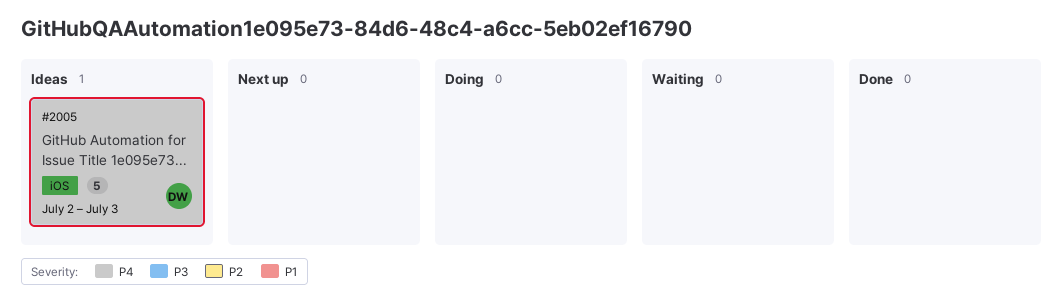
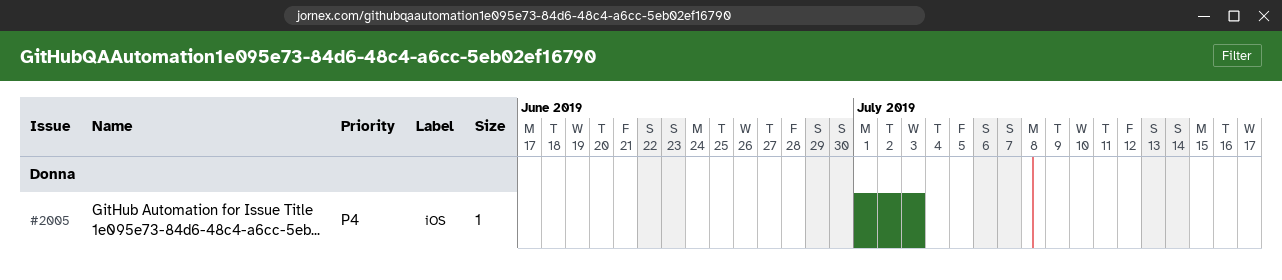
#2005, estimate: 5 -> 1
#2005, start: Jul 2 -> Jul 1

